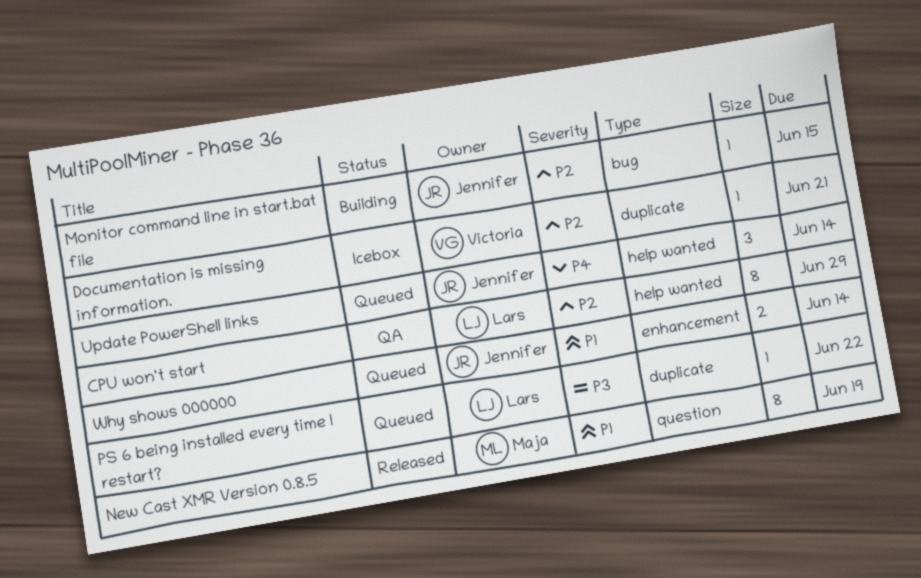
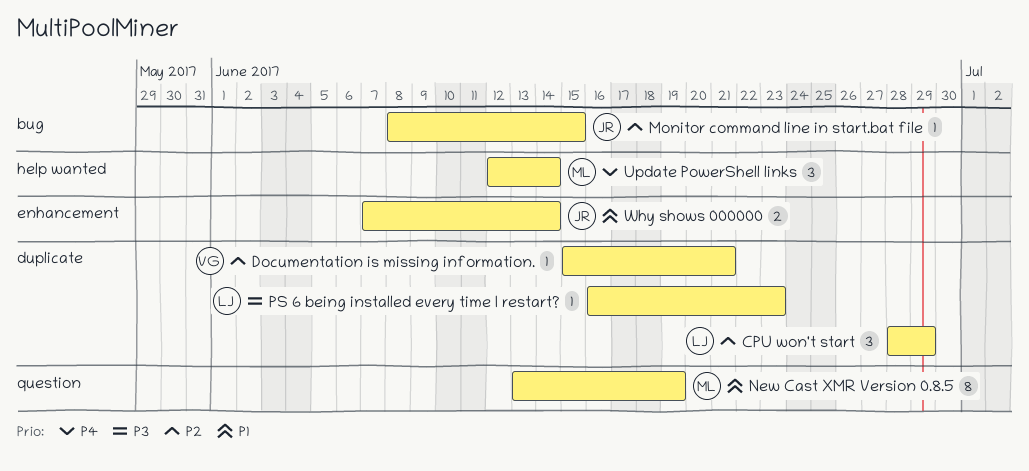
CPU won't start, label: help wanted -> duplicate
CPU won't start, estimate: 8 -> 3
PS 6 being installed every time I restart?, due: Jun 22 -> Jun 23
Update PowerShell links, owner: Jennifer -> Maja

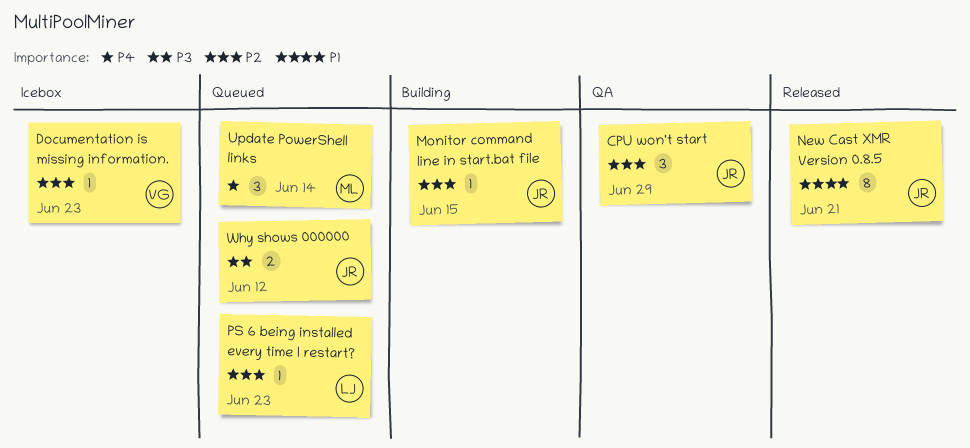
CPU won't start, owner: LJ -> JR
Documentation is missing information., due: Jun 21 -> Jun 23
New Cast XMR Version 0.8.5, owner: ML -> JR
New Cast XMR Version 0.8.5, due: Jun 19 -> Jun 21
PS 6 being installed every time I restart?, priority: P3 -> P2
Why shows 000000, priority: P1 -> P3
Why shows 000000, due: Jun 14 -> Jun 12

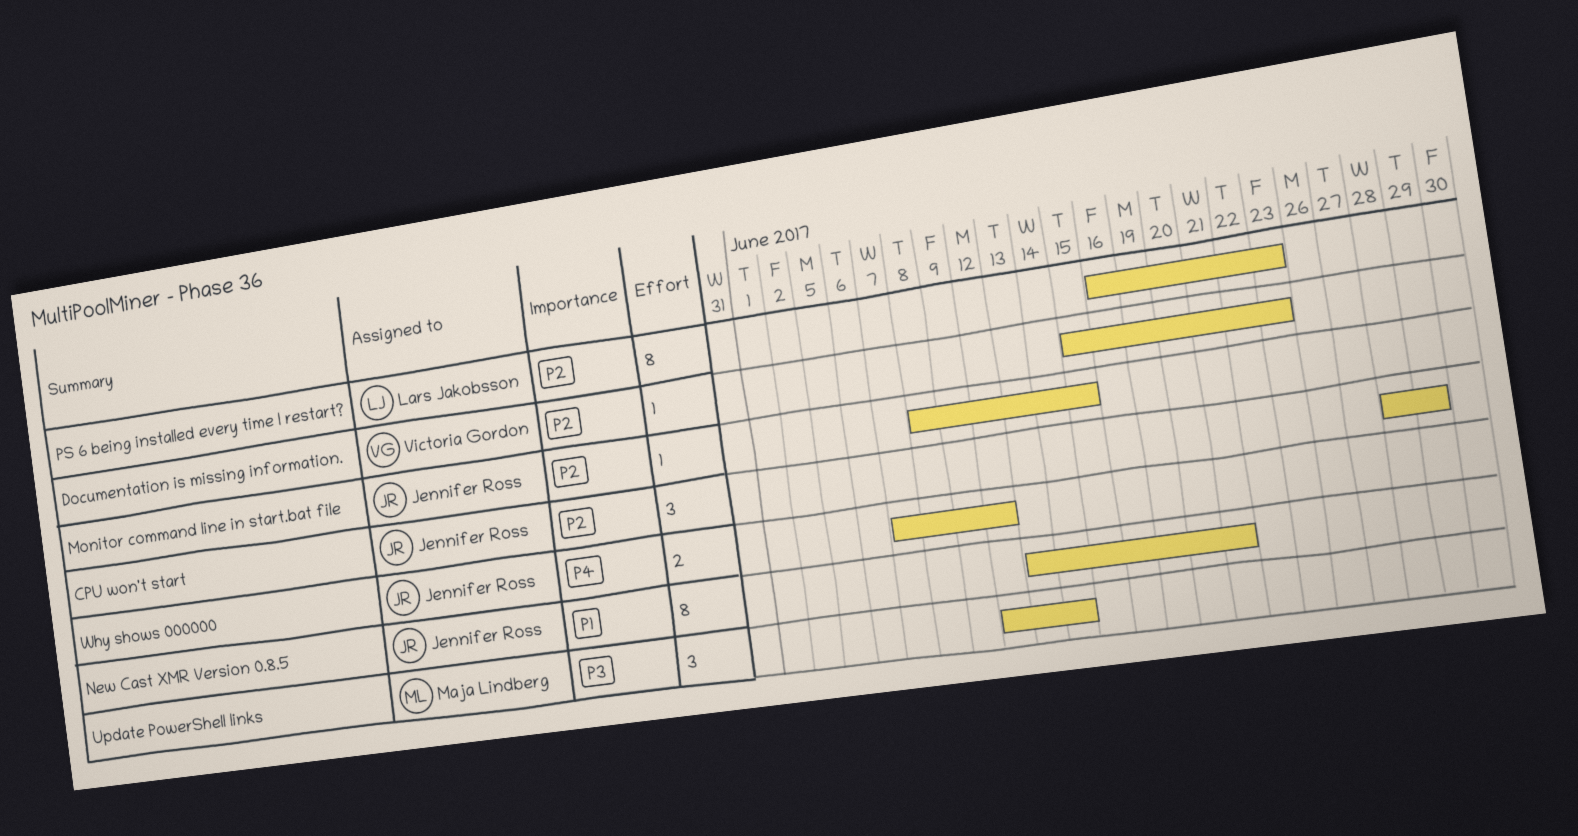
PS 6 being installed every time I restart?, estimate: 1 -> 8
Update PowerShell links, priority: P4 -> P3
Why shows 000000, priority: P3 -> P4

